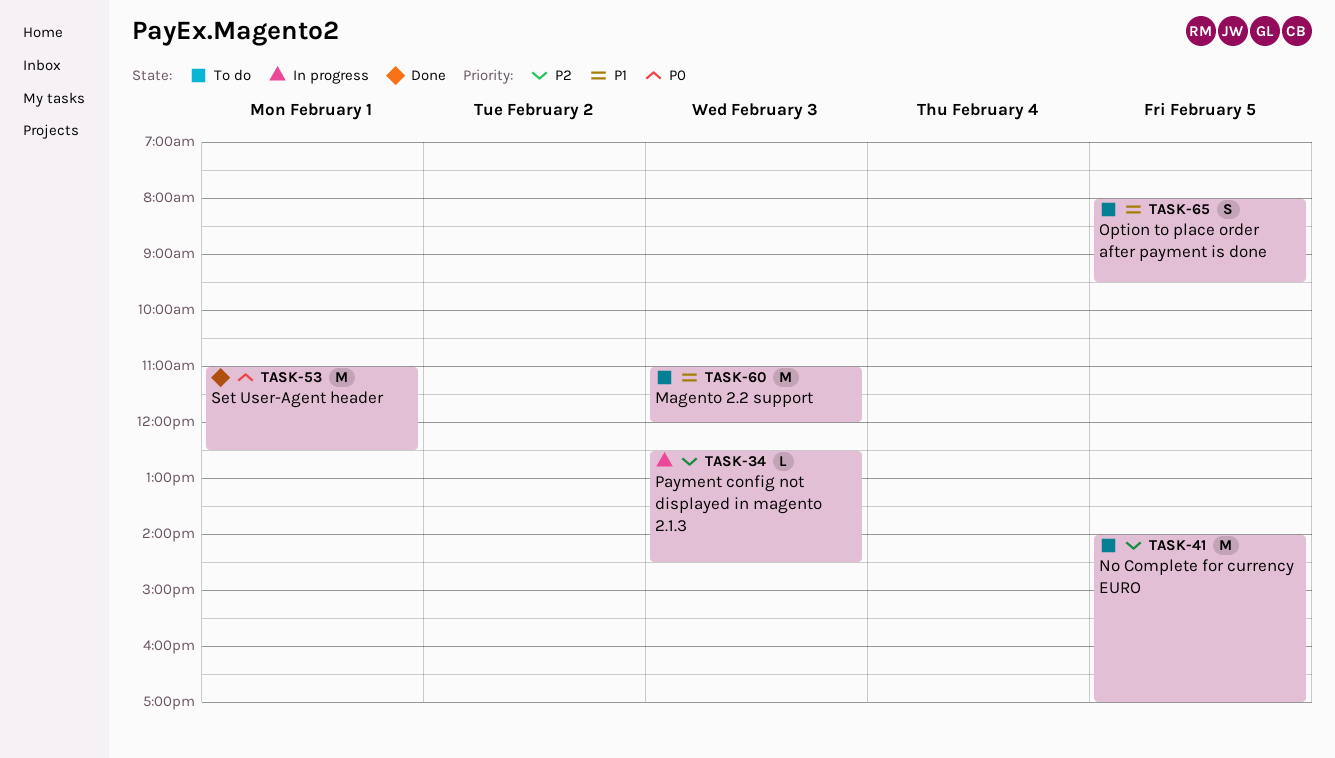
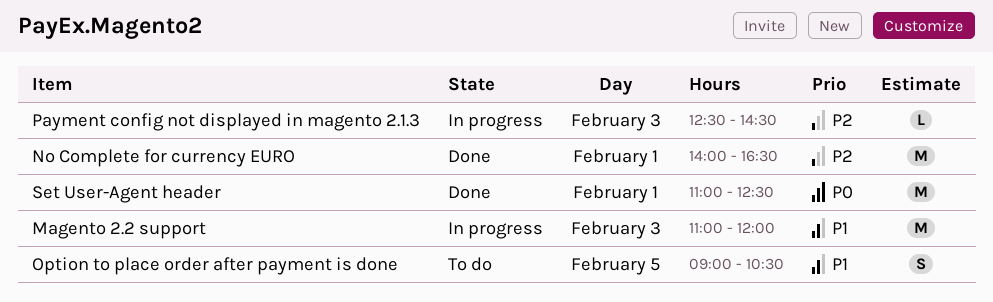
Magento 2.2 support, status: To do -> In progress
No Complete for currency EURO, status: To do -> Done
No Complete for currency EURO, day: Feb 5 -> Feb 1
No Complete for currency EURO, ends: 17:00 -> 16:30
Option to place order after payment is done, begins: 08:00 -> 09:00
Option to place order after payment is done, ends: 09:30 -> 10:30

